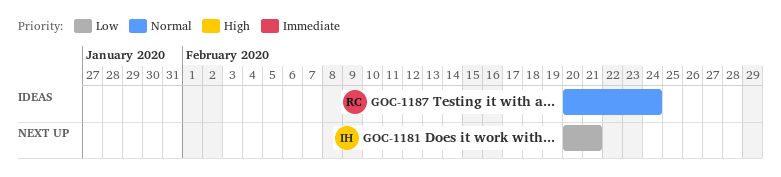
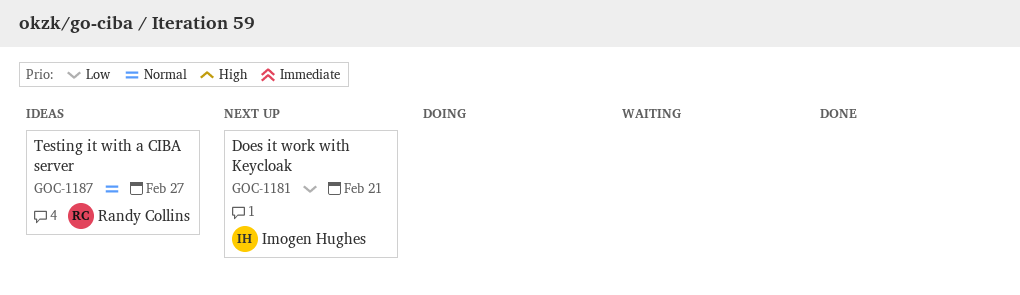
GOC-1187, due: Feb 24 -> Feb 27

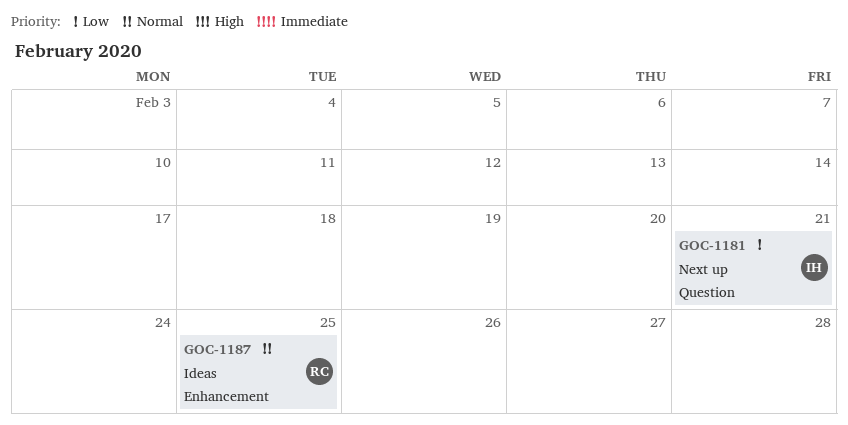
GOC-1187, due: Feb 27 -> Feb 25

